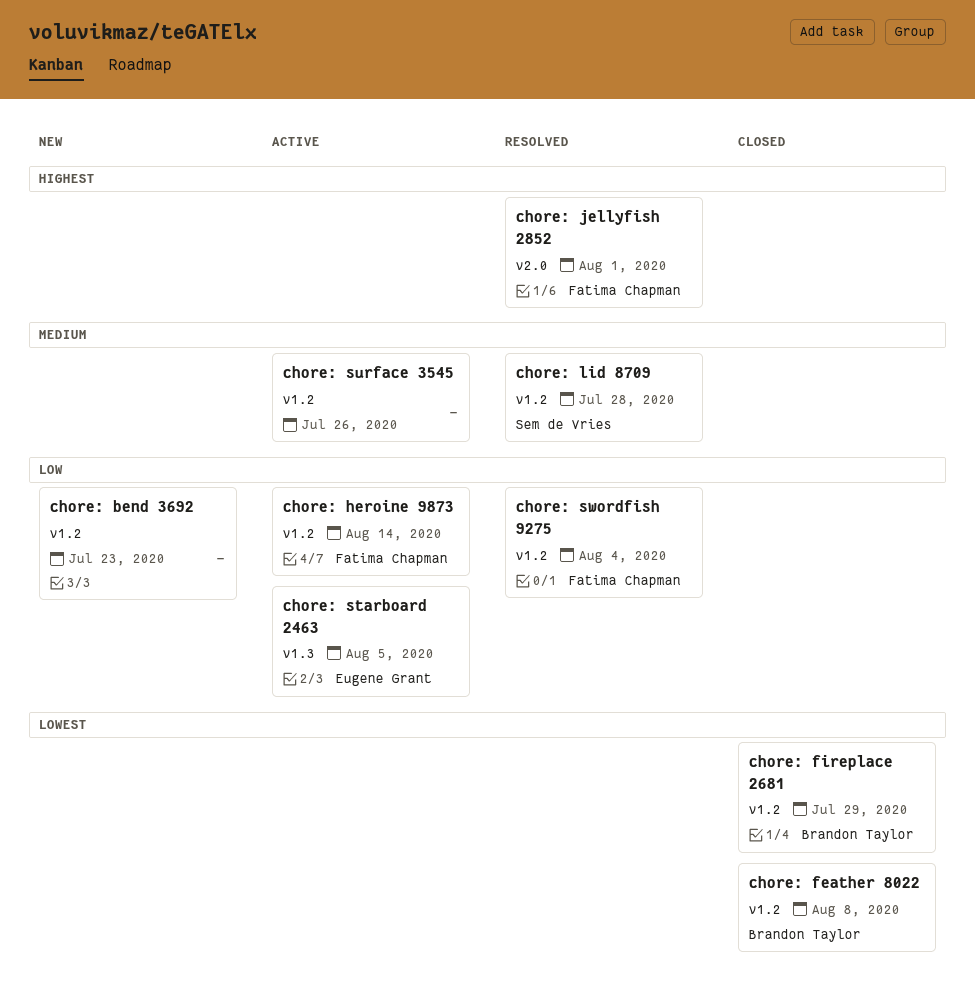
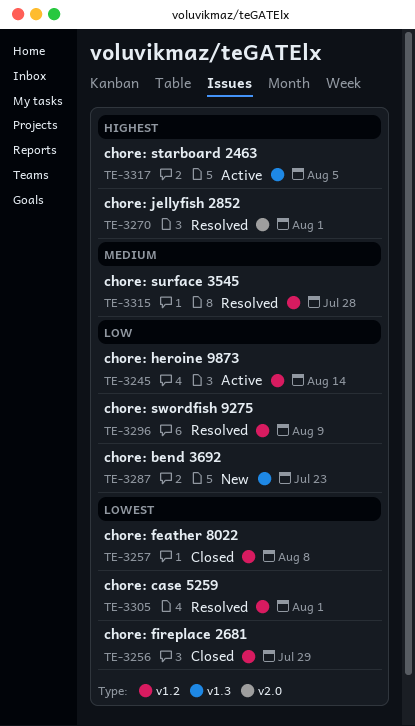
chore: bend 3692, label: v1.2 -> v1.3
chore: case 5259: none -> present
chore: lid 8709: present -> none
chore: starboard 2463, priority: Low -> Highest
chore: surface 3545, status: Active -> Resolved
chore: surface 3545, due: Jul 26 -> Jul 28
chore: swordfish 9275, due: Aug 4 -> Aug 9

